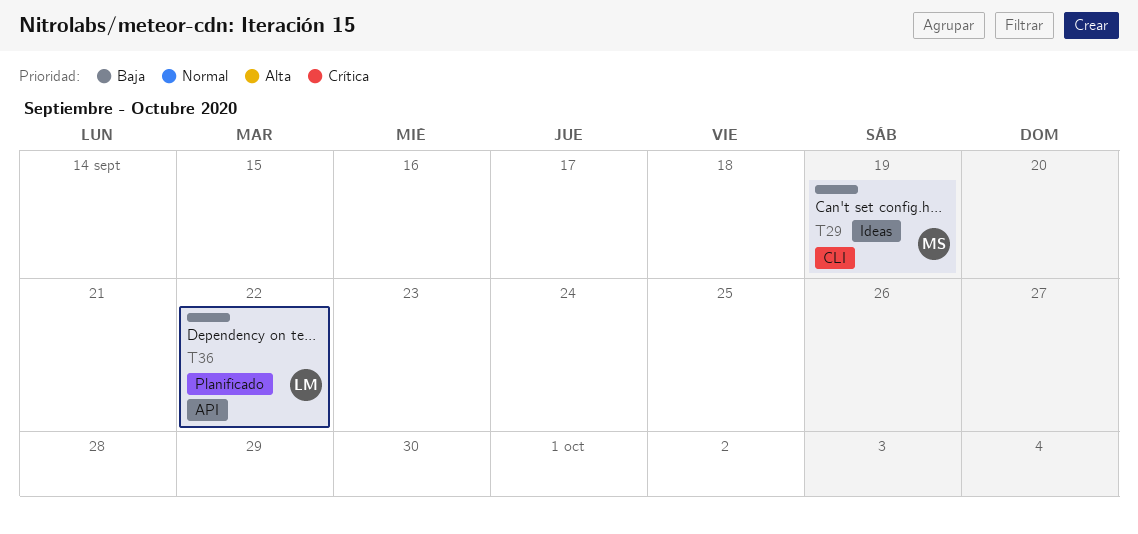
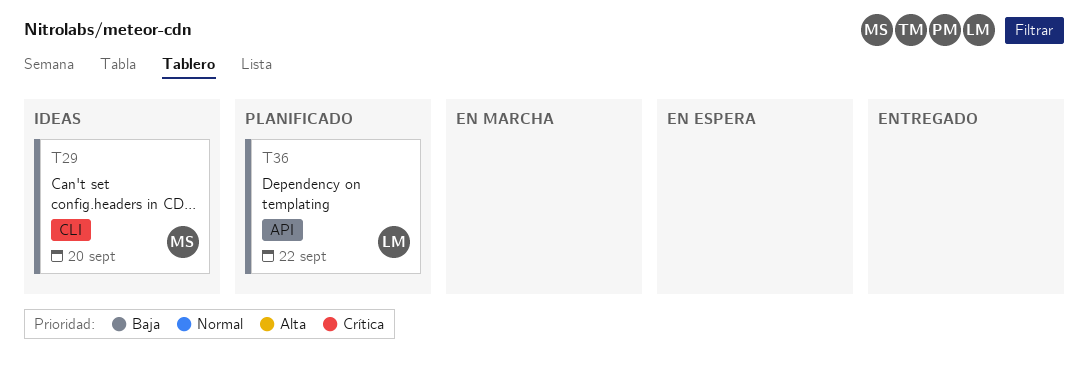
T29, due: Sep 19 -> Sep 20

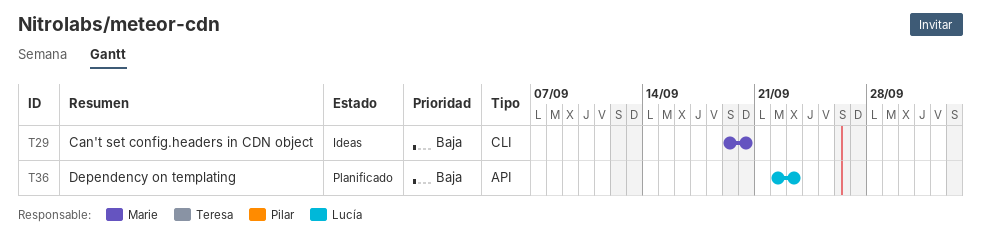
T36, due: Sep 22 -> Sep 23

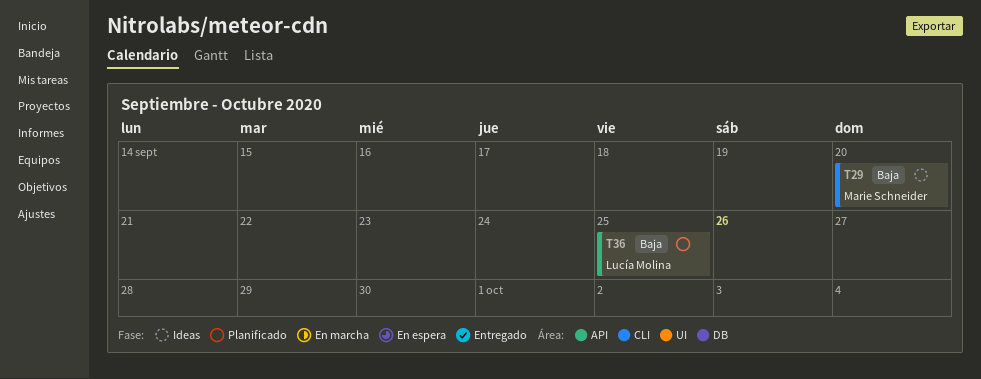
T36, due: Sep 23 -> Sep 25

